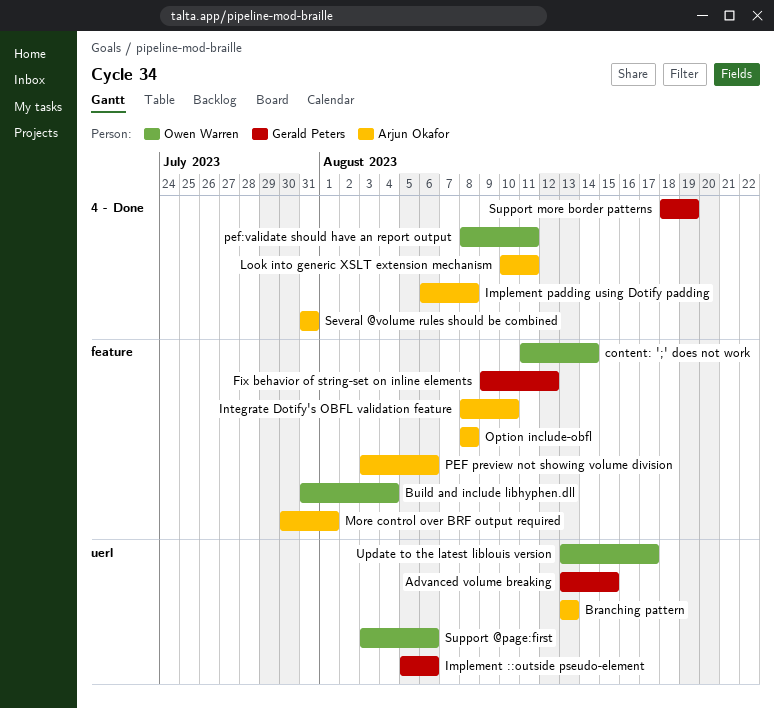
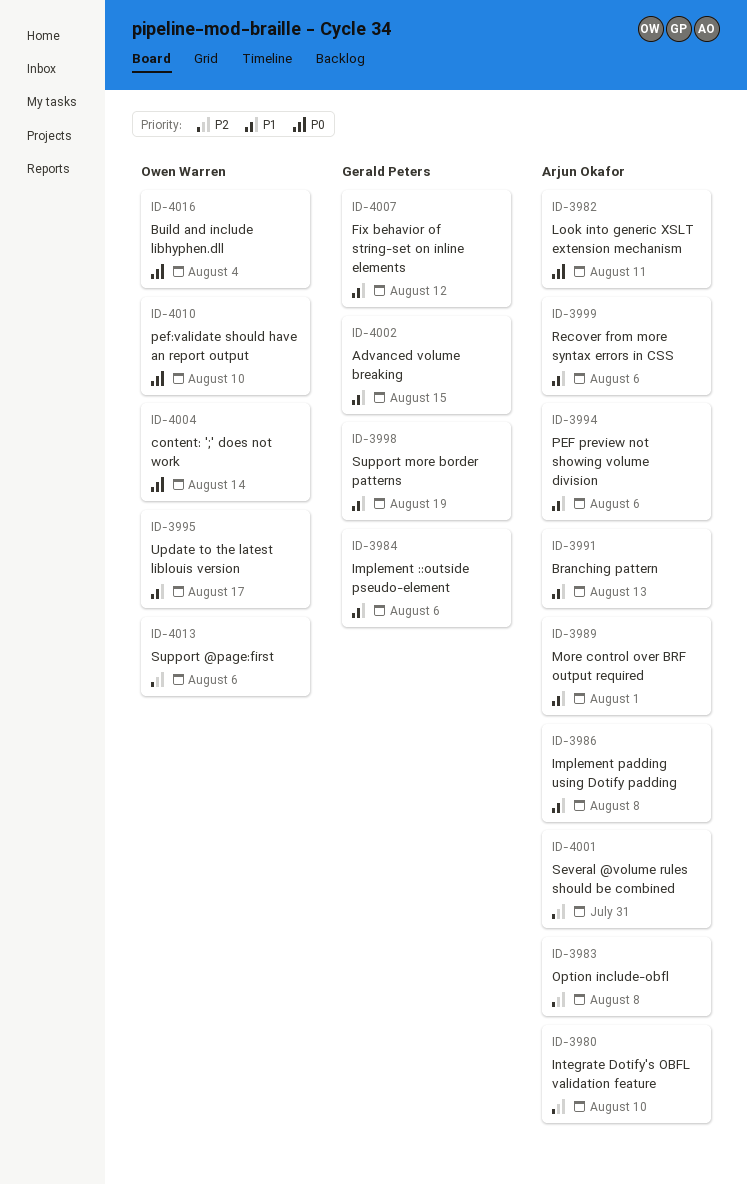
pef:validate should have an report output, due: Aug 11 -> Aug 10
Recover from more syntax errors in CSS: none -> present

